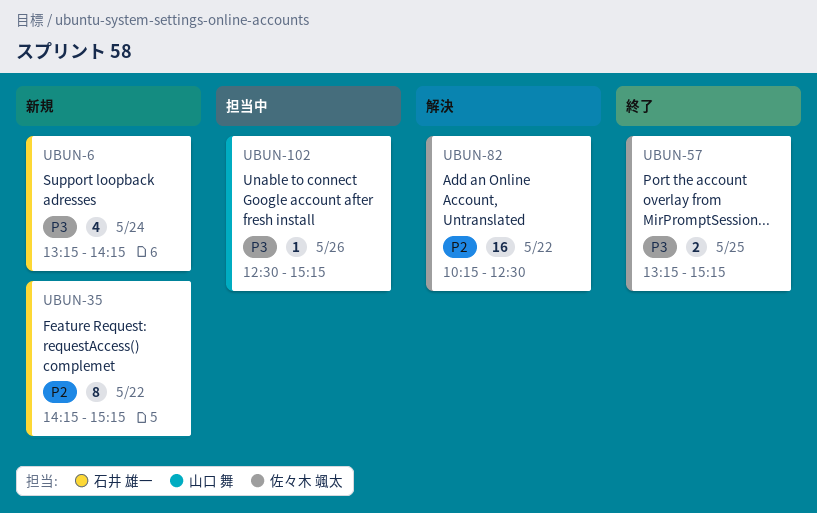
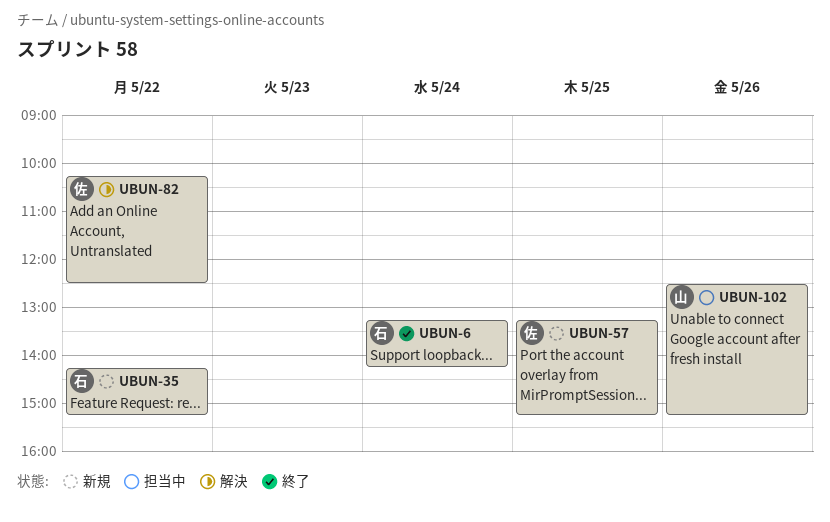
UBUN-6, status: 新規 -> 終了
UBUN-57, status: 終了 -> 新規

